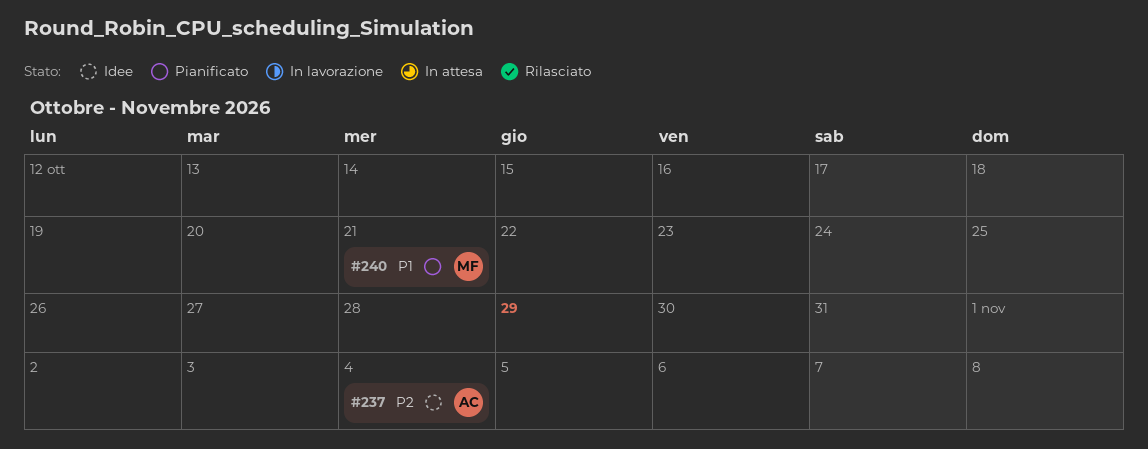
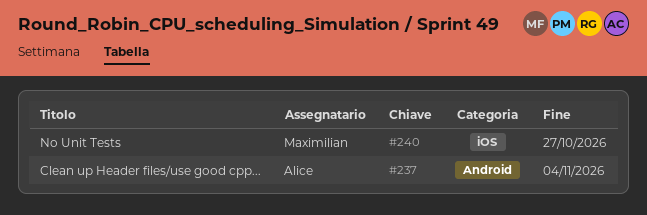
#240, due: Oct 21 -> Oct 27

